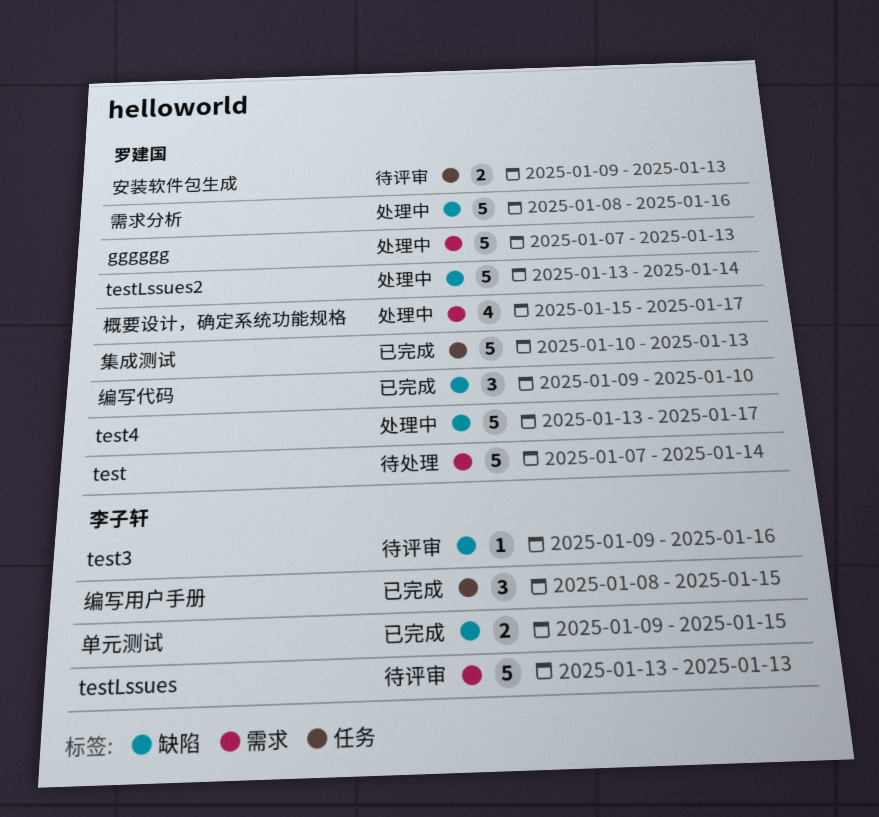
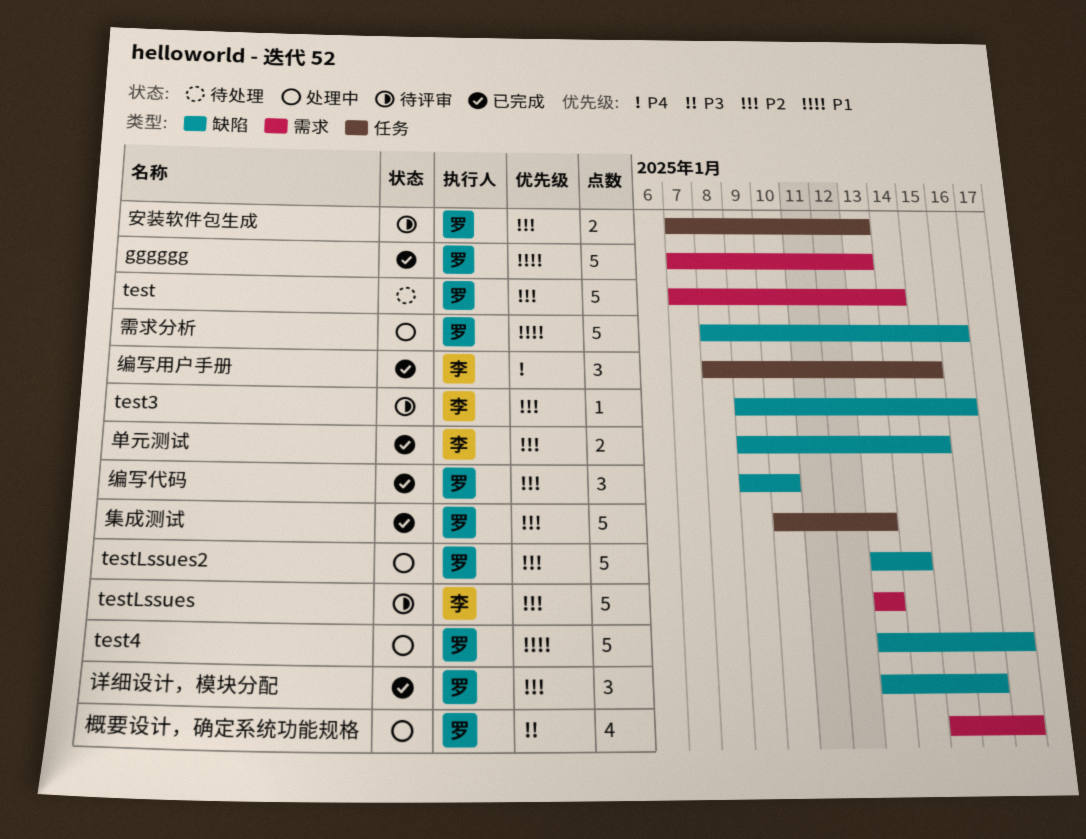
gggggg, status: 处理中 -> 已完成
安装软件包生成, start: Jan 9 -> Jan 7
详细设计，模块分配: none -> present

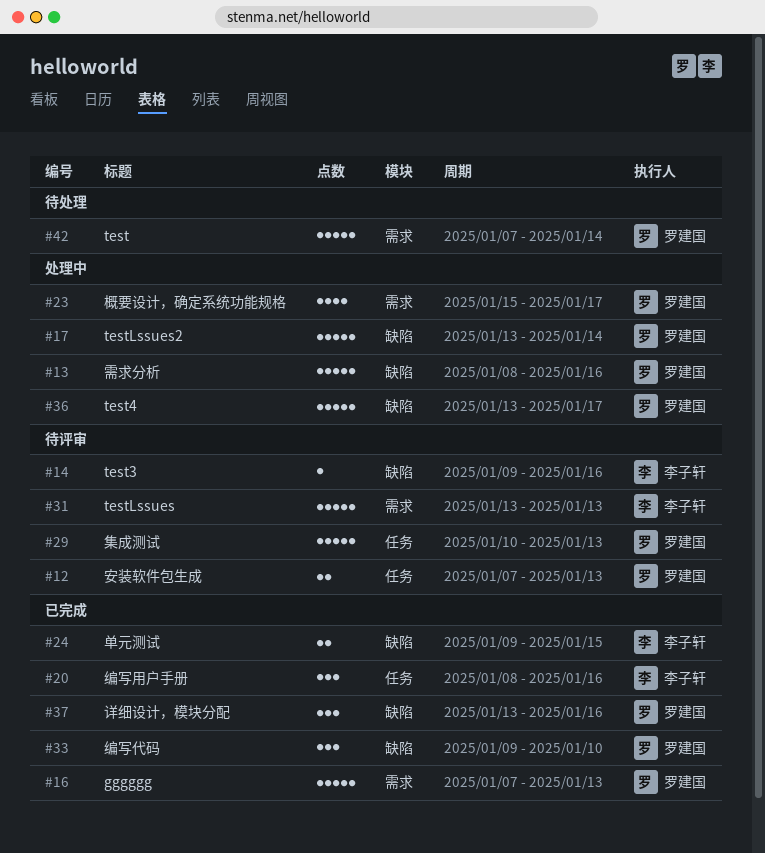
编写用户手册, due: Jan 15 -> Jan 16
集成测试, status: 已完成 -> 待评审

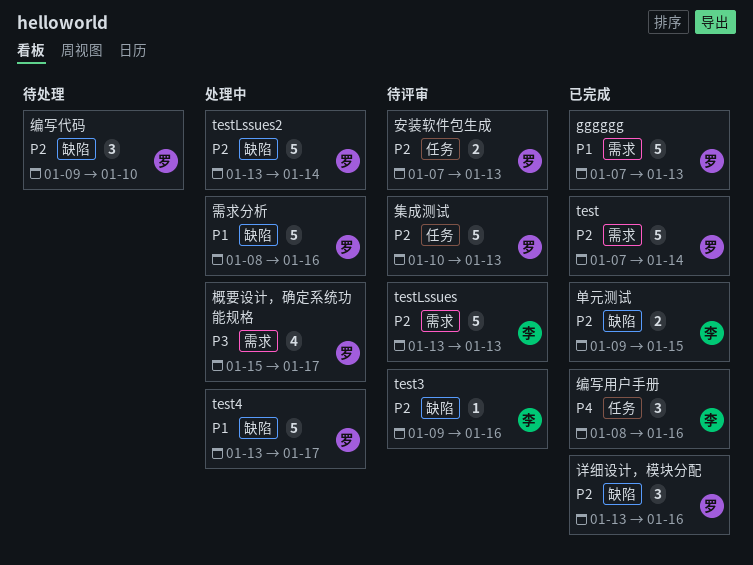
test, status: 待处理 -> 已完成
编写代码, status: 已完成 -> 待处理

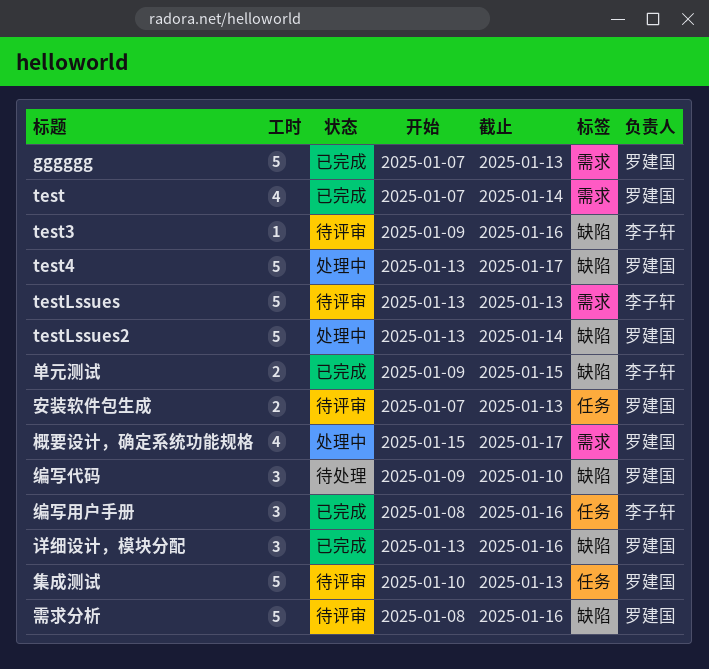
test, estimate: 5 -> 4
需求分析, status: 处理中 -> 待评审

